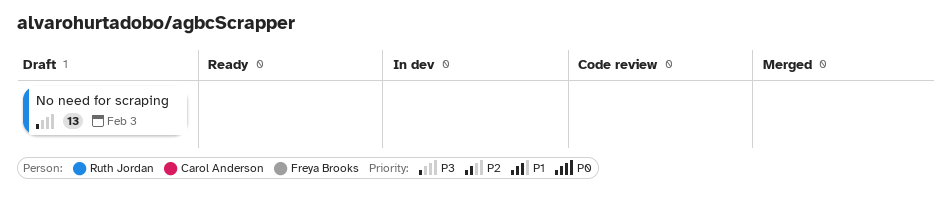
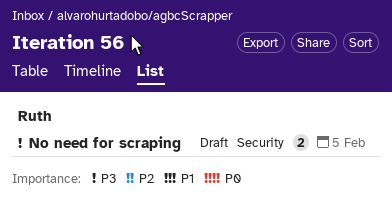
No need for scraping, estimate: 13 -> 2
No need for scraping, due: Feb 3 -> Feb 5

